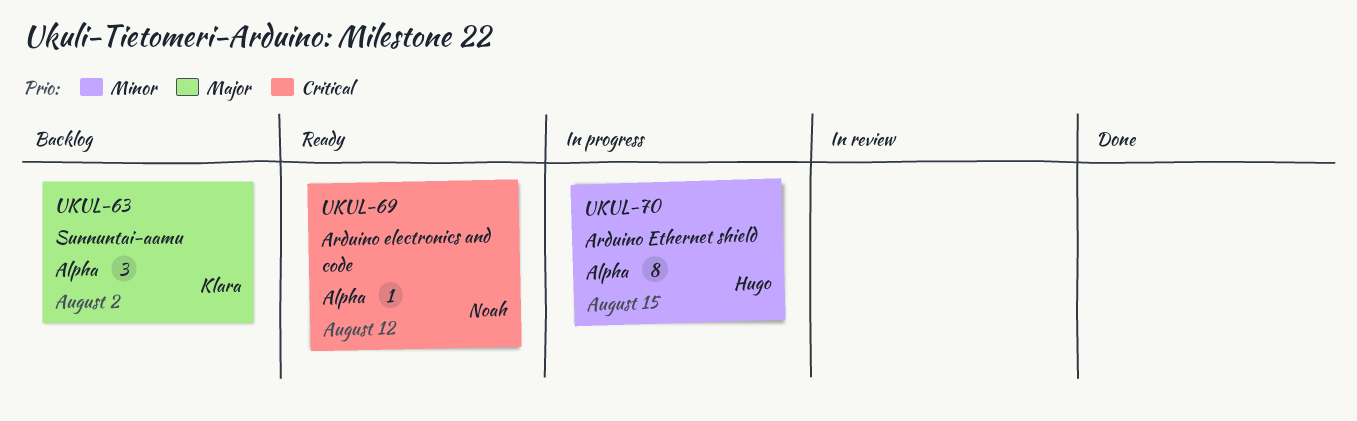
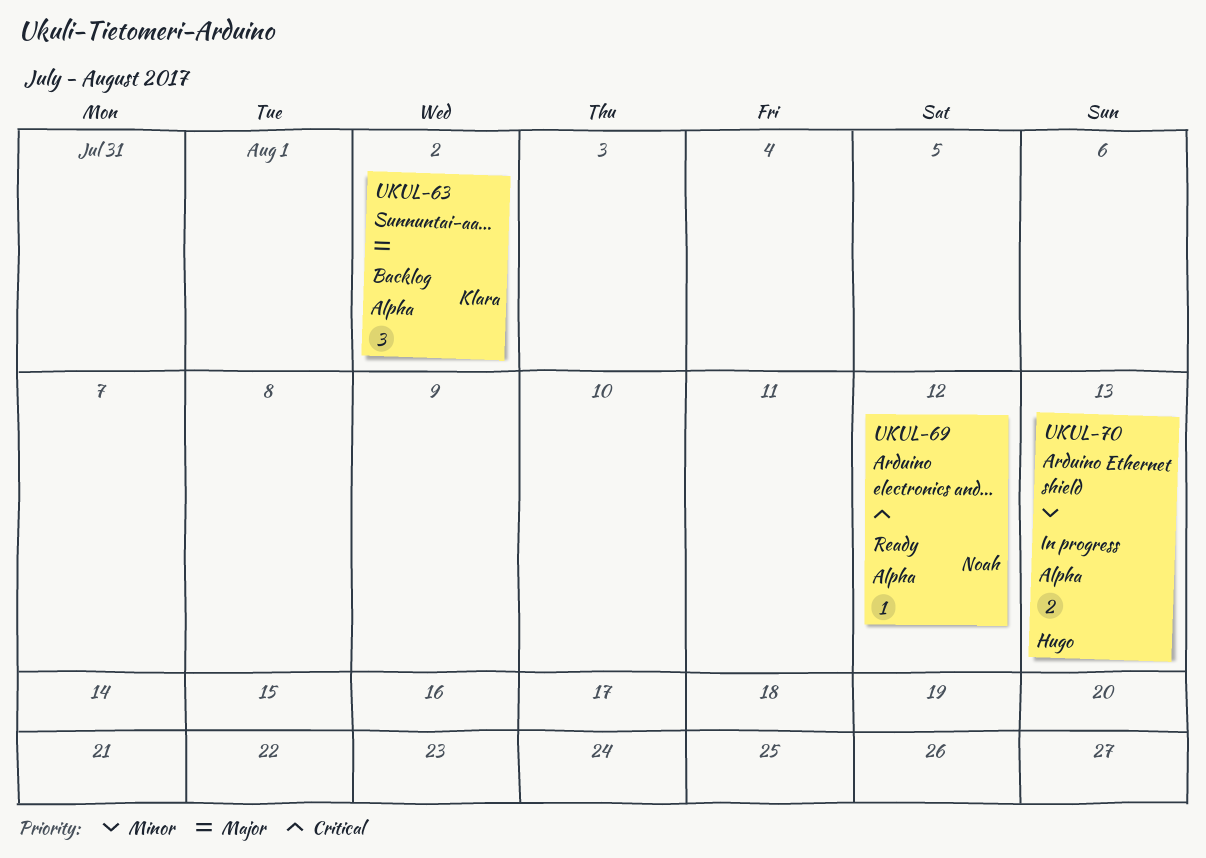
UKUL-70, estimate: 8 -> 2
UKUL-70, due: Aug 15 -> Aug 13

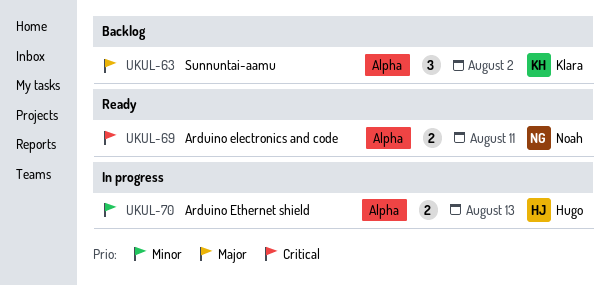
UKUL-69, estimate: 1 -> 2
UKUL-69, due: Aug 12 -> Aug 11

